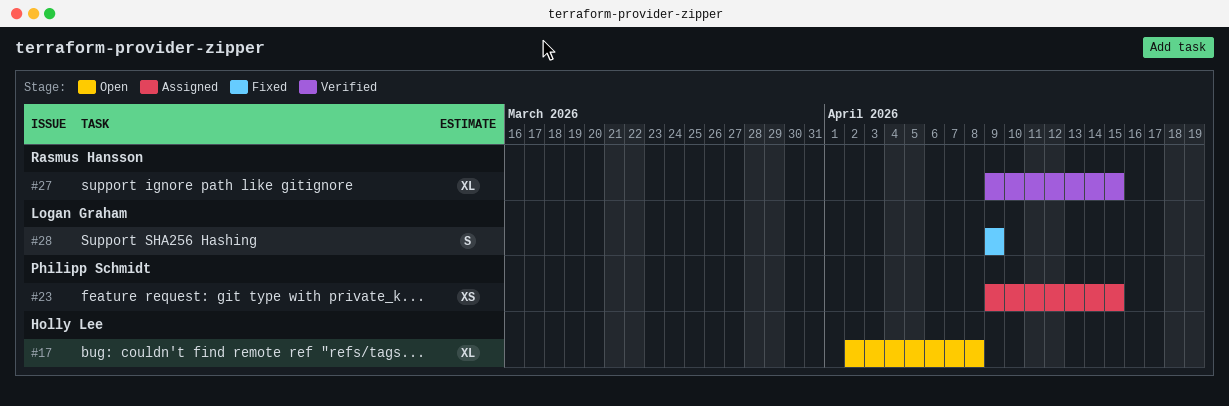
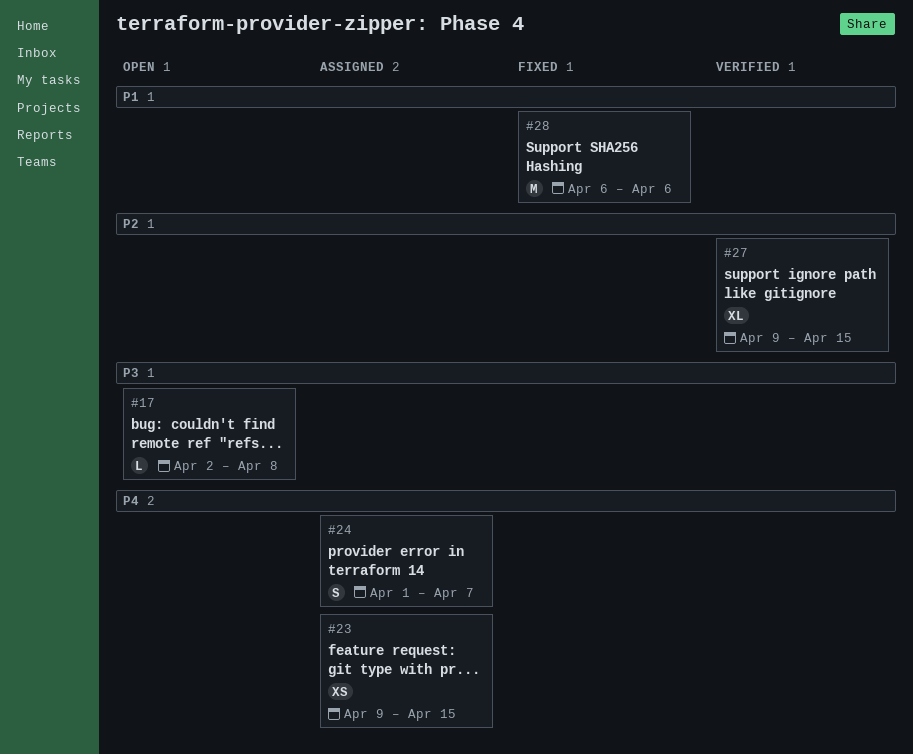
#17, estimate: XL -> L
#24: none -> present
#28, estimate: S -> M
#28, start: Apr 9 -> Apr 6
#28, due: Apr 9 -> Apr 6

